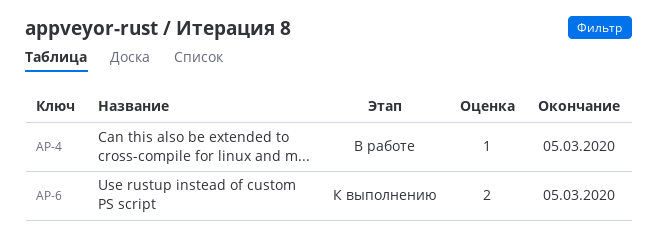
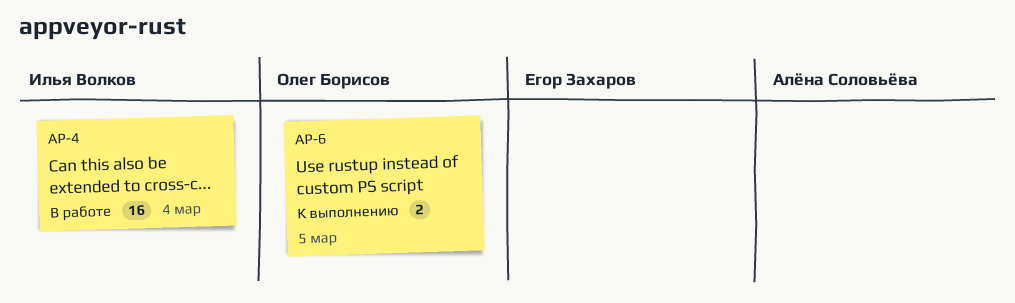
AP-4, estimate: 1 -> 16
AP-4, due: Mar 5 -> Mar 4

